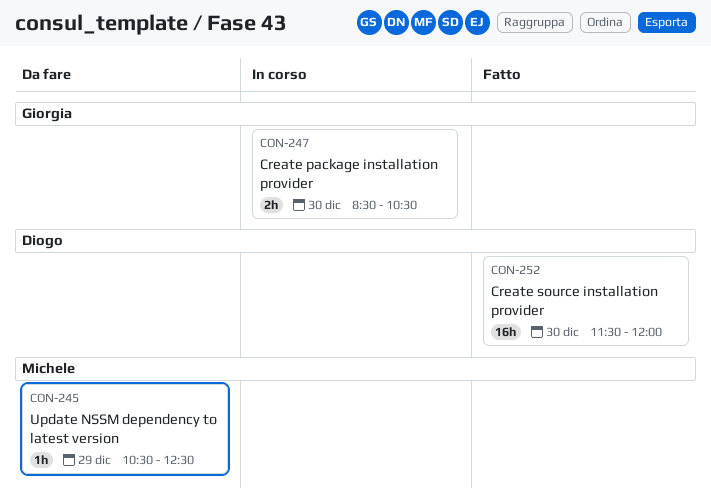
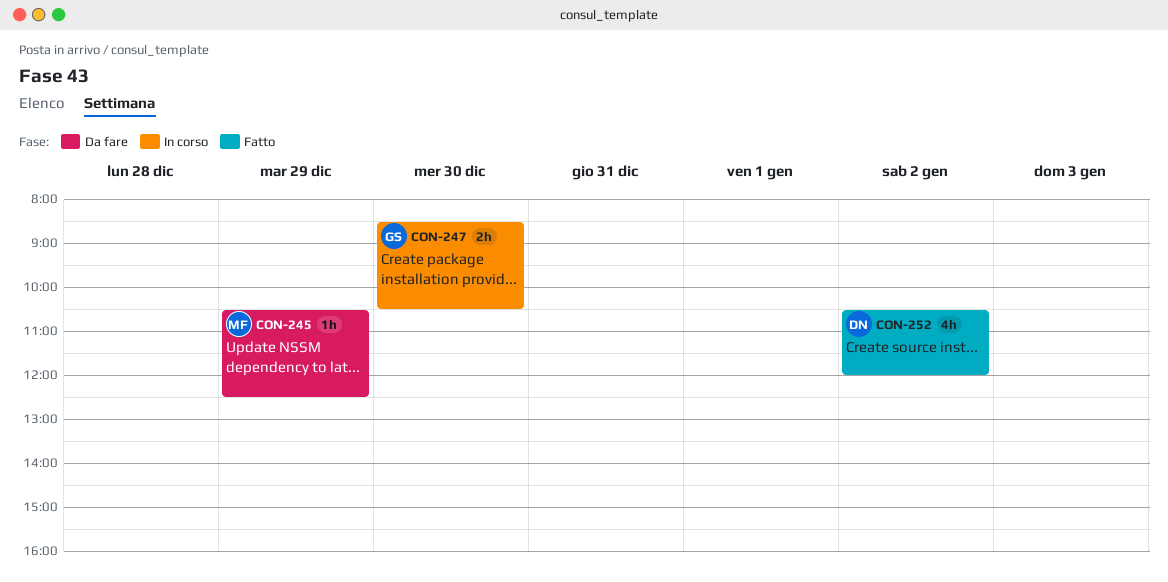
CON-252, estimate: 16h -> 4h
CON-252, day: Dec 30 -> Jan 2
CON-252, begins: 11:30 -> 10:30

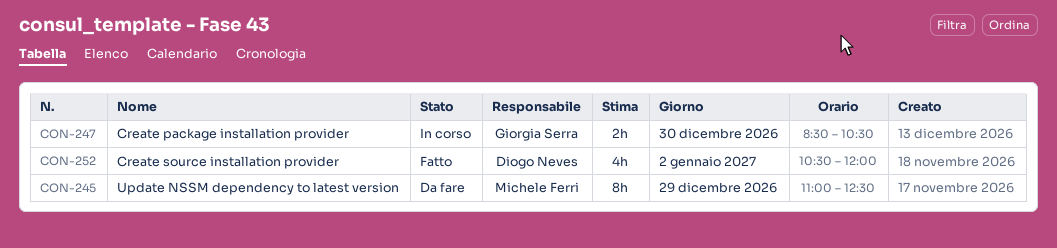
CON-245, estimate: 1h -> 8h
CON-245, begins: 10:30 -> 11:00

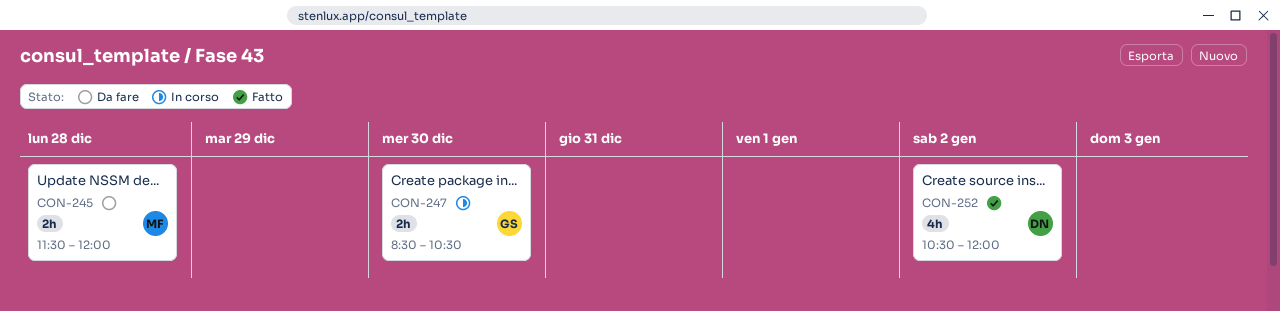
CON-245, estimate: 8h -> 2h
CON-245, day: Dec 29 -> Dec 28
CON-245, begins: 11:00 -> 11:30
CON-245, ends: 12:30 -> 12:00

